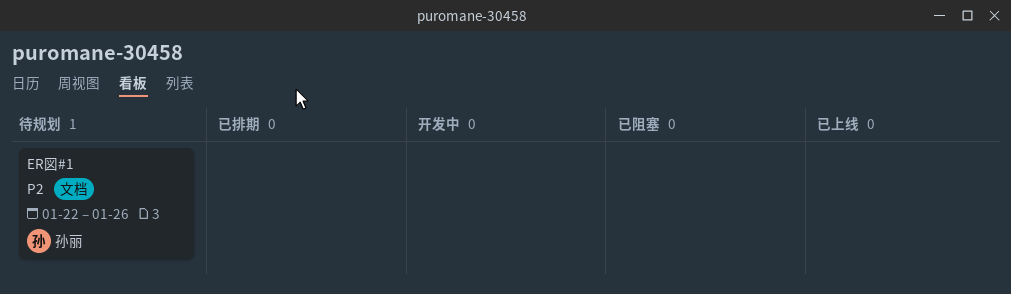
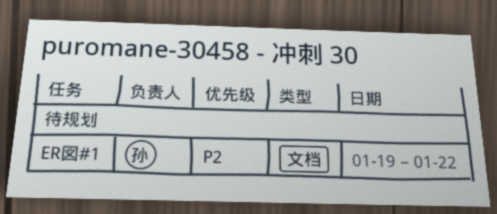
ER図#1, start: Jan 22 -> Jan 19
ER図#1, due: Jan 26 -> Jan 22

